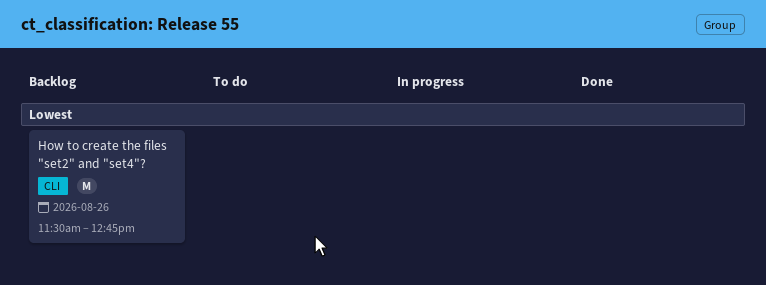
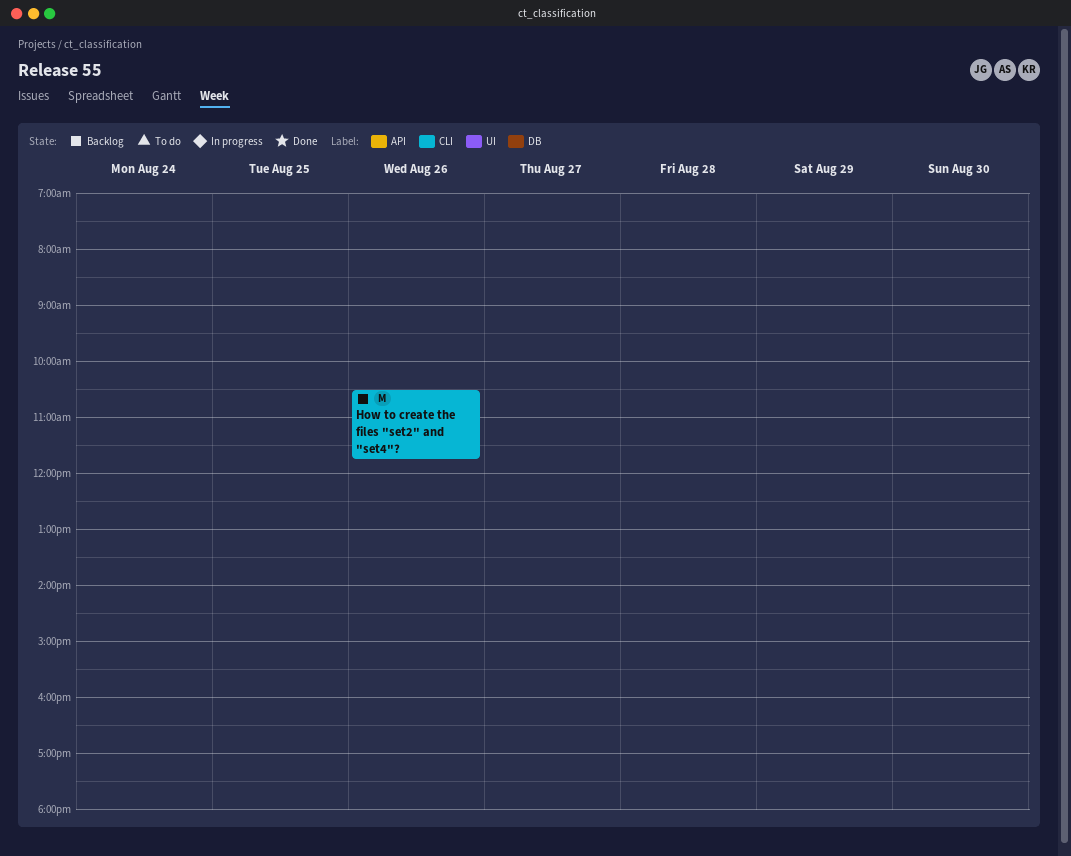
How to create the files "set2" and "set4"?, begins: 11:30 -> 10:30
How to create the files "set2" and "set4"?, ends: 12:45 -> 11:45

